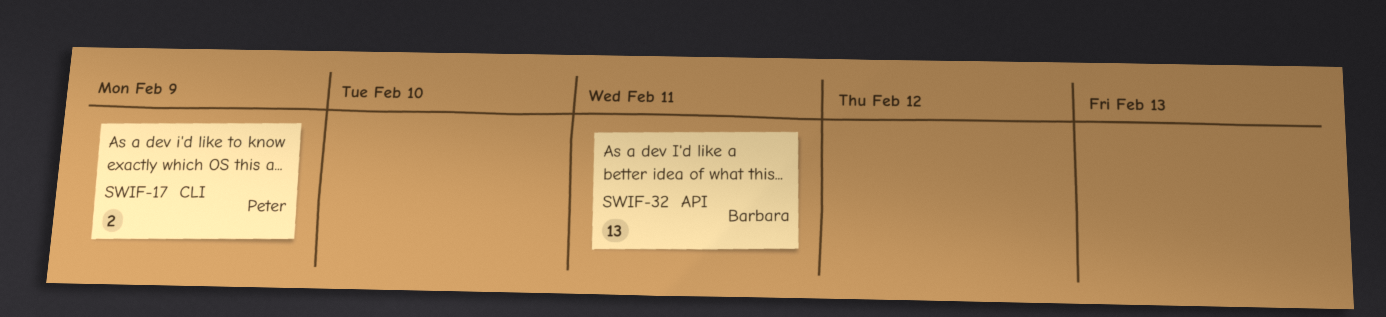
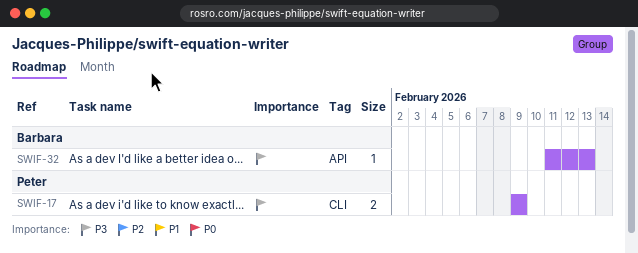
SWIF-32, estimate: 13 -> 1
SWIF-32, due: Feb 11 -> Feb 13

